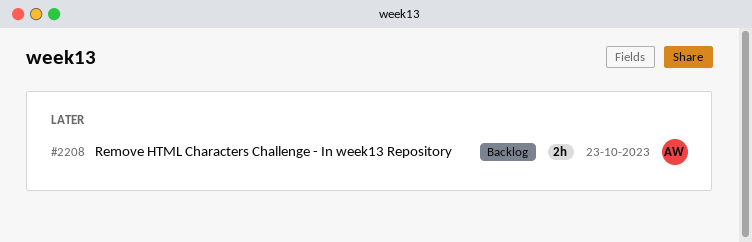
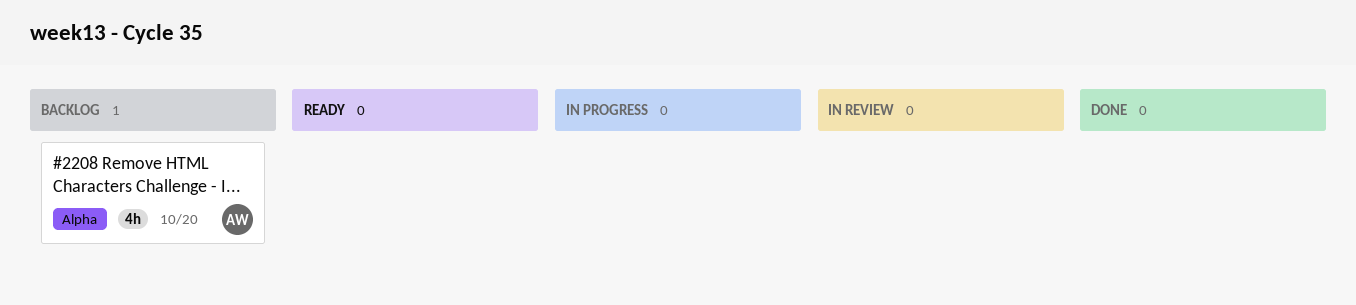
#2208, estimate: 2h -> 4h
#2208, due: Oct 23 -> Oct 20

